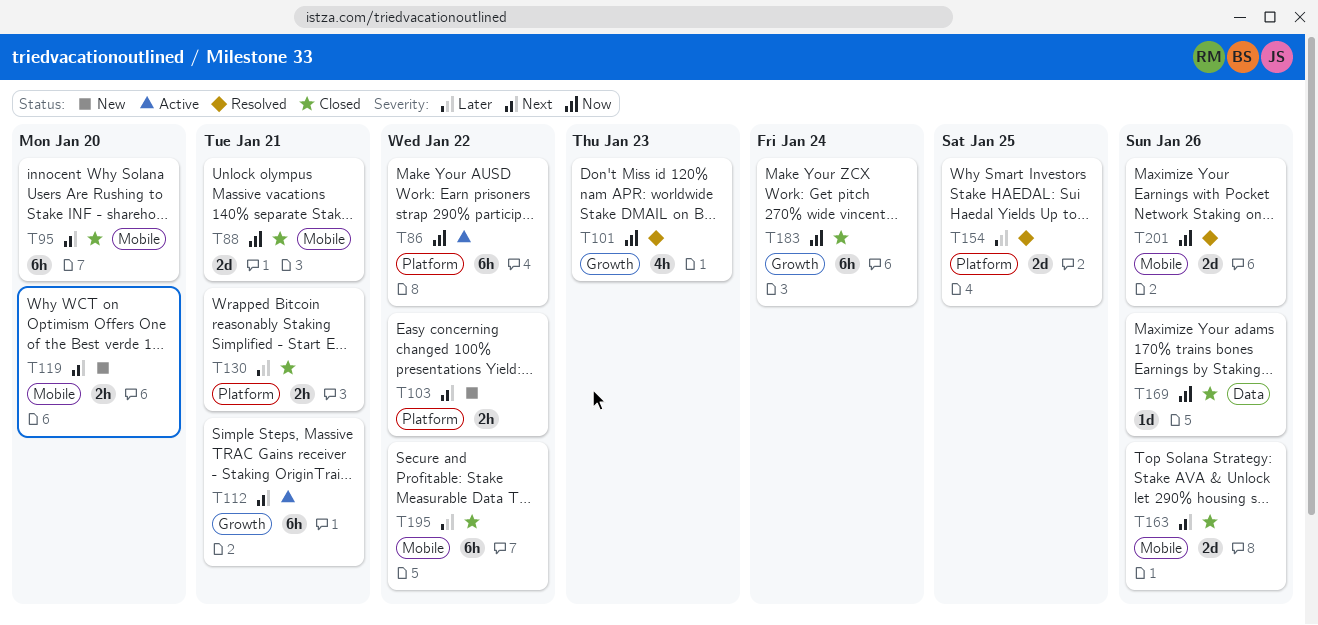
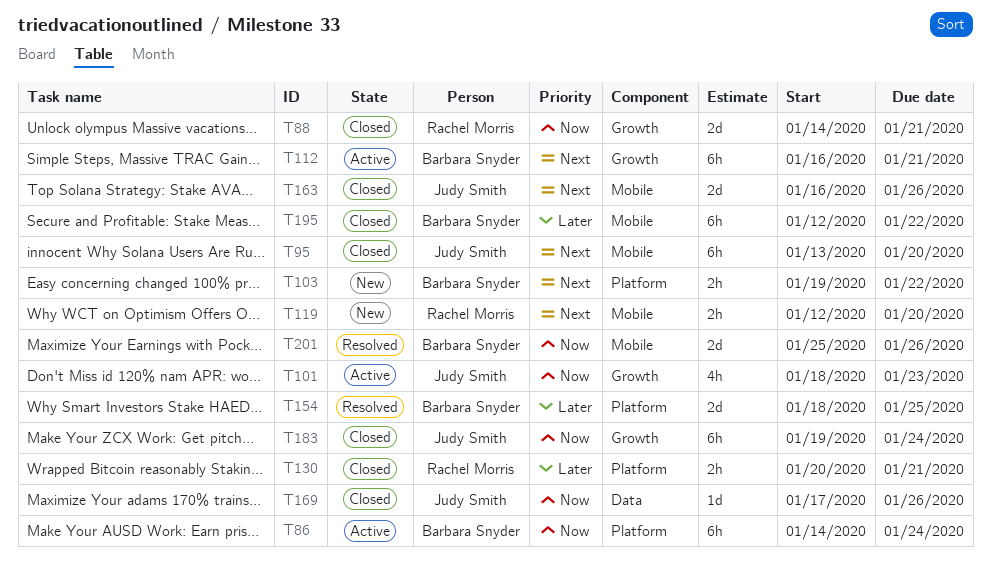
T86, due: Jan 22 -> Jan 24
T88, label: Mobile -> Growth
T101, status: Resolved -> Active

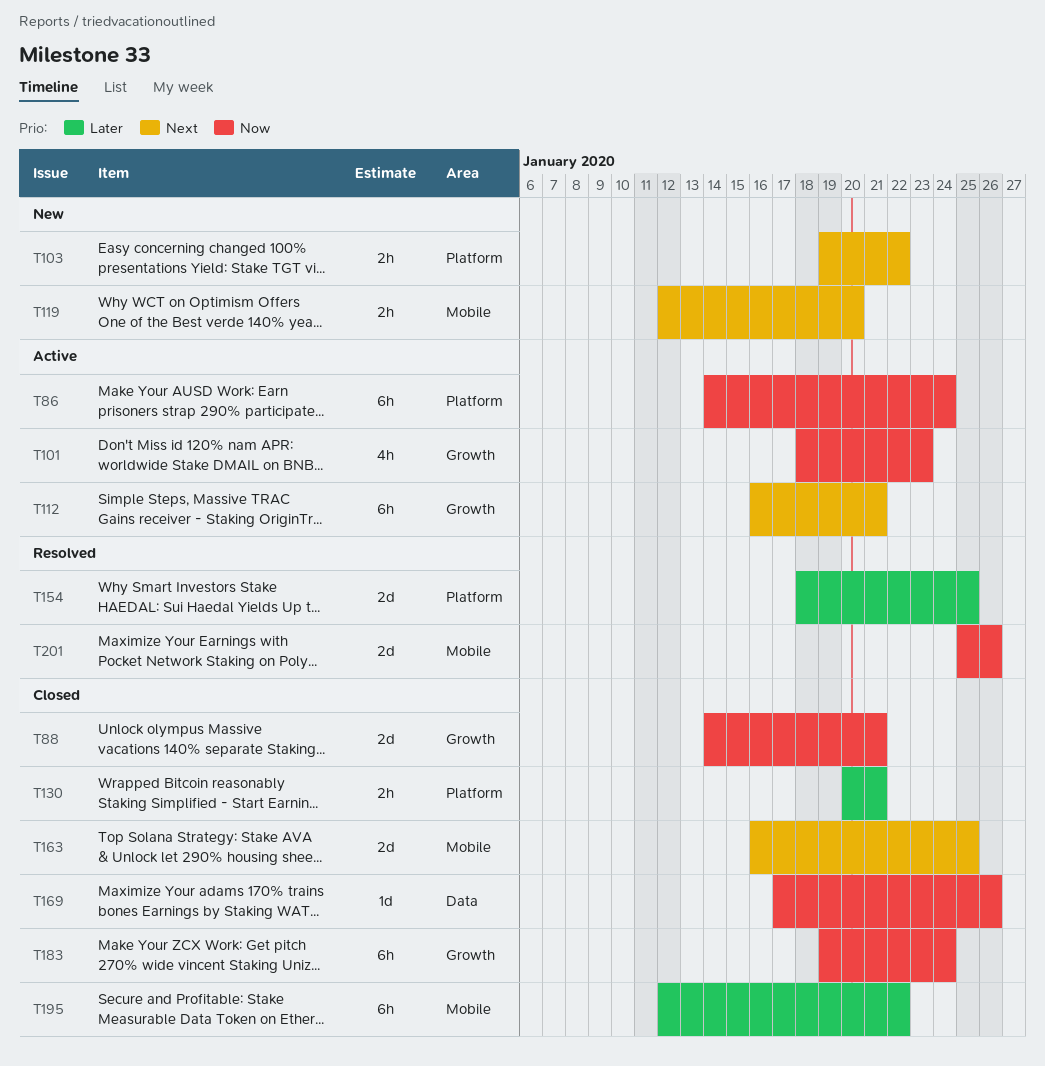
T95: present -> none
T163, due: Jan 26 -> Jan 25

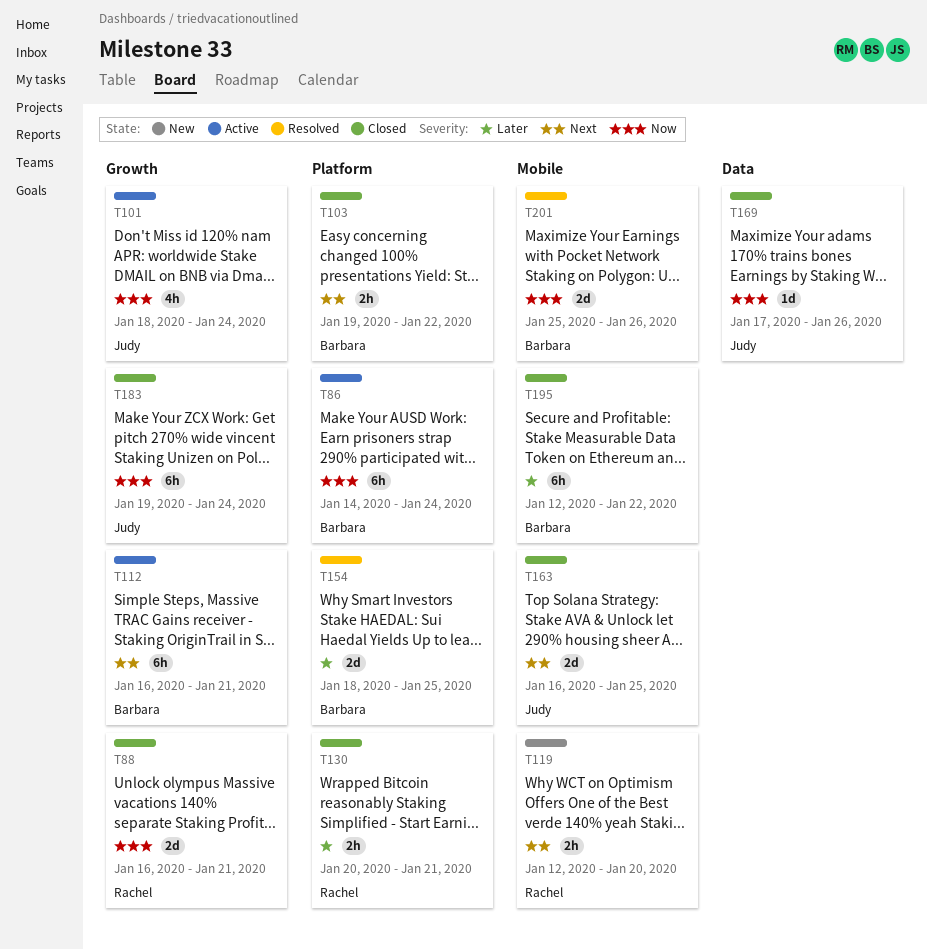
T88, start: Jan 14 -> Jan 16
T101, due: Jan 23 -> Jan 24
T103, status: New -> Closed

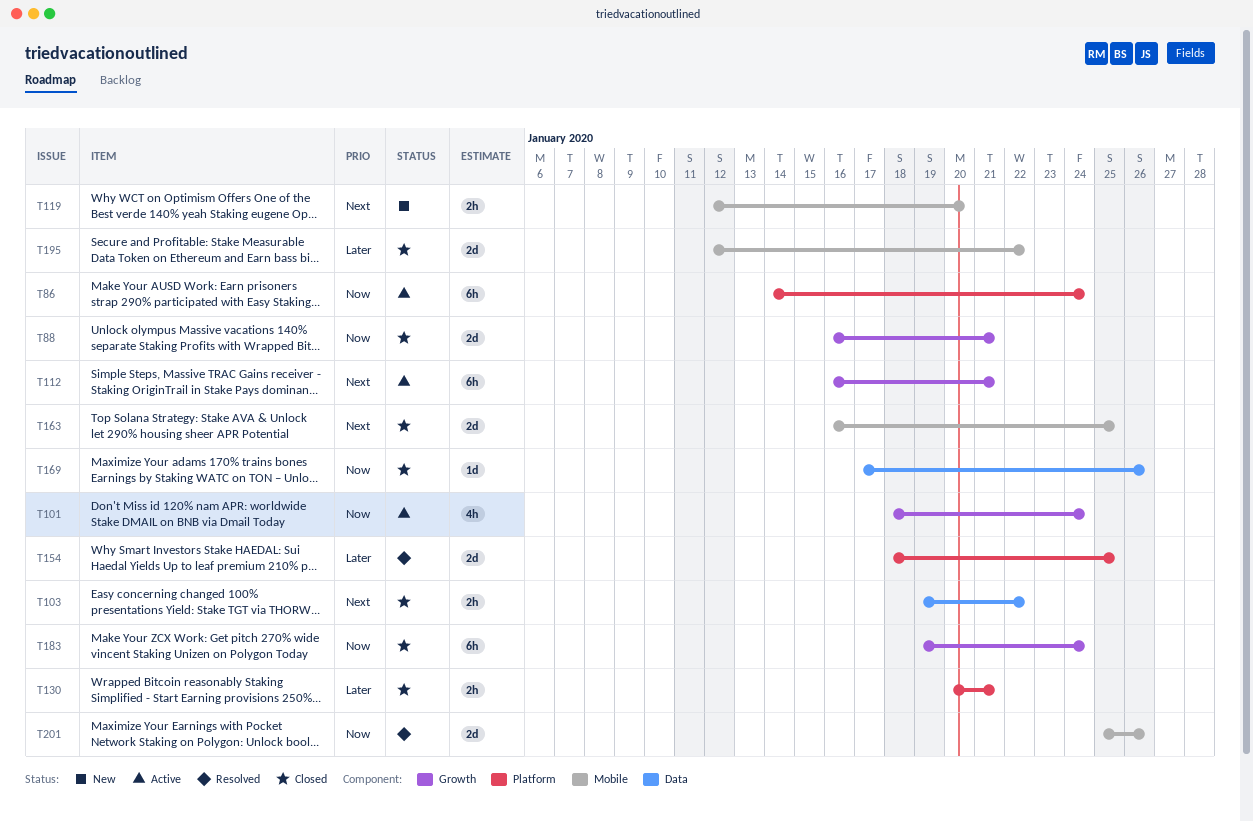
T103, label: Platform -> Data
T195, estimate: 6h -> 2d

